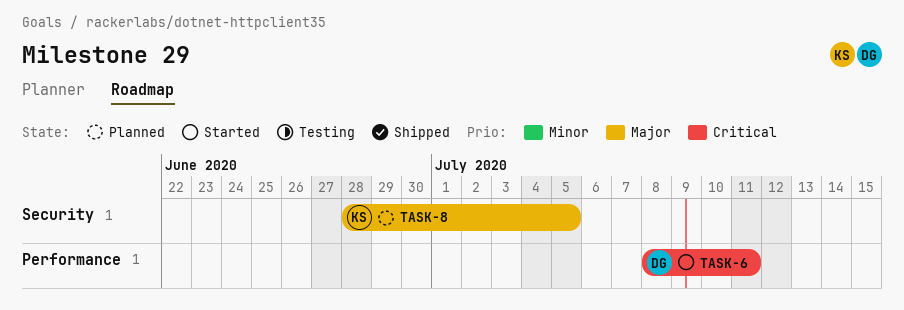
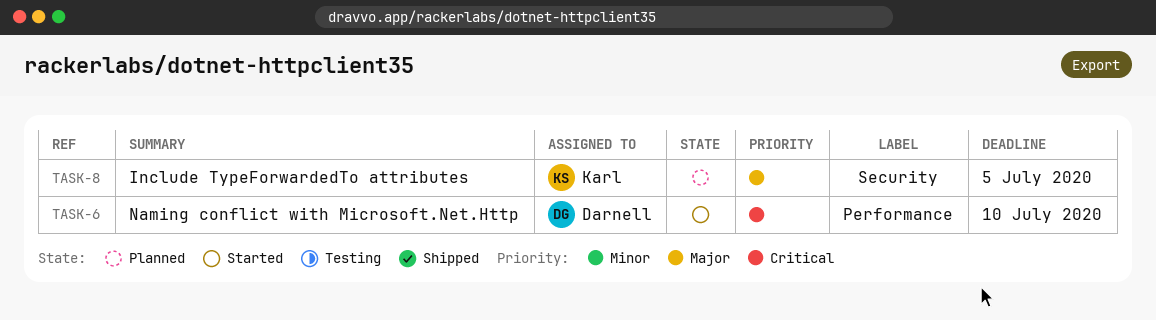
TASK-6, due: Jul 11 -> Jul 10

